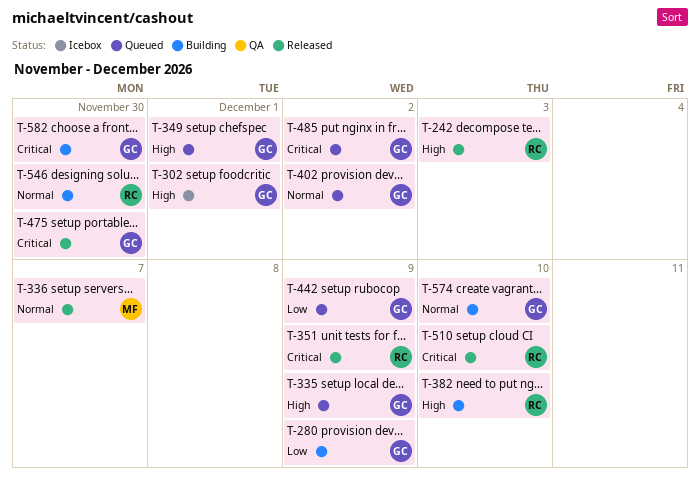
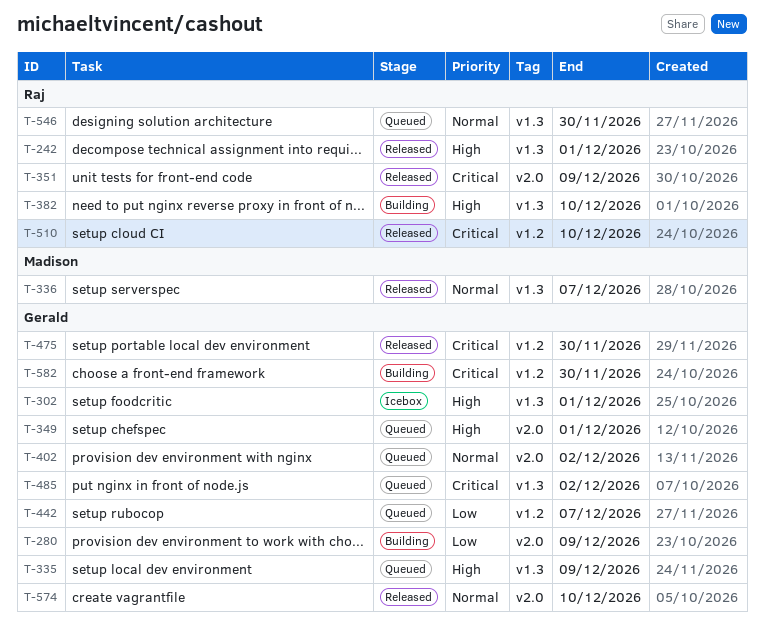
T-242, due: Dec 3 -> Dec 1
T-442, due: Dec 9 -> Dec 7
T-546, status: Building -> Queued
T-574, status: Building -> Released

